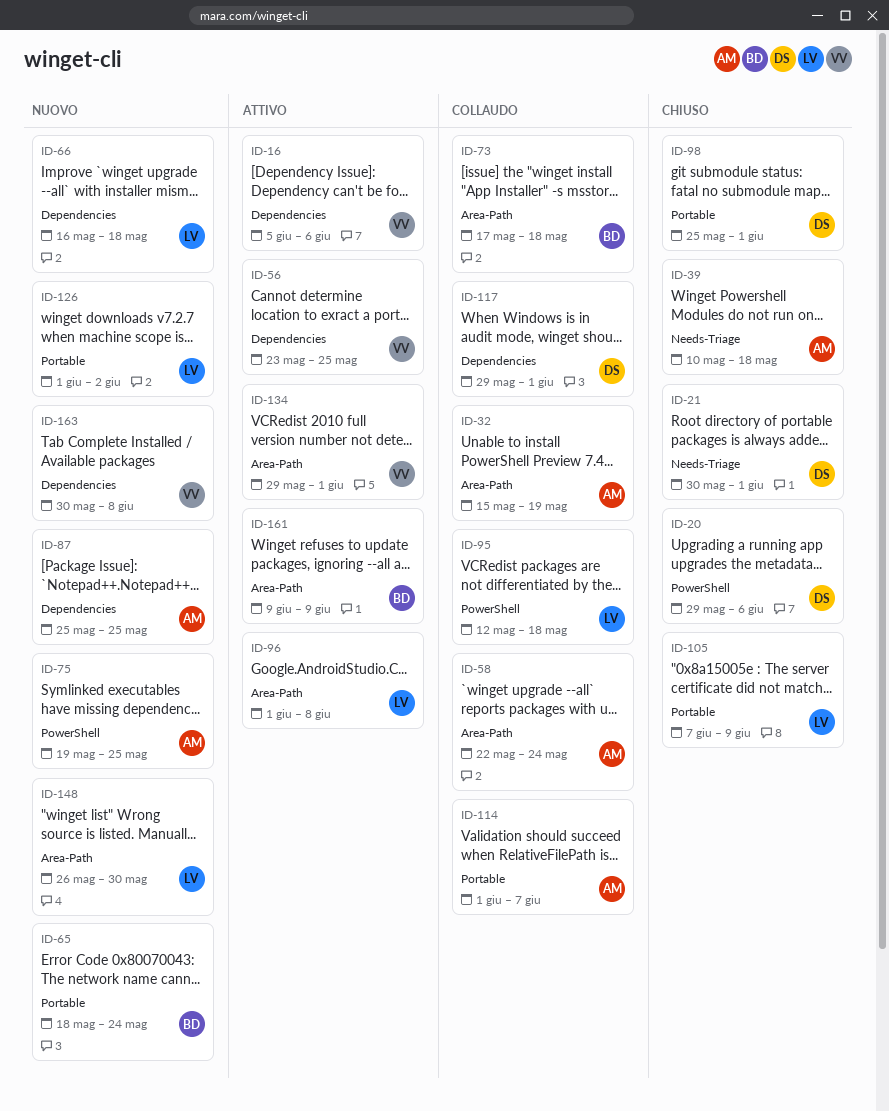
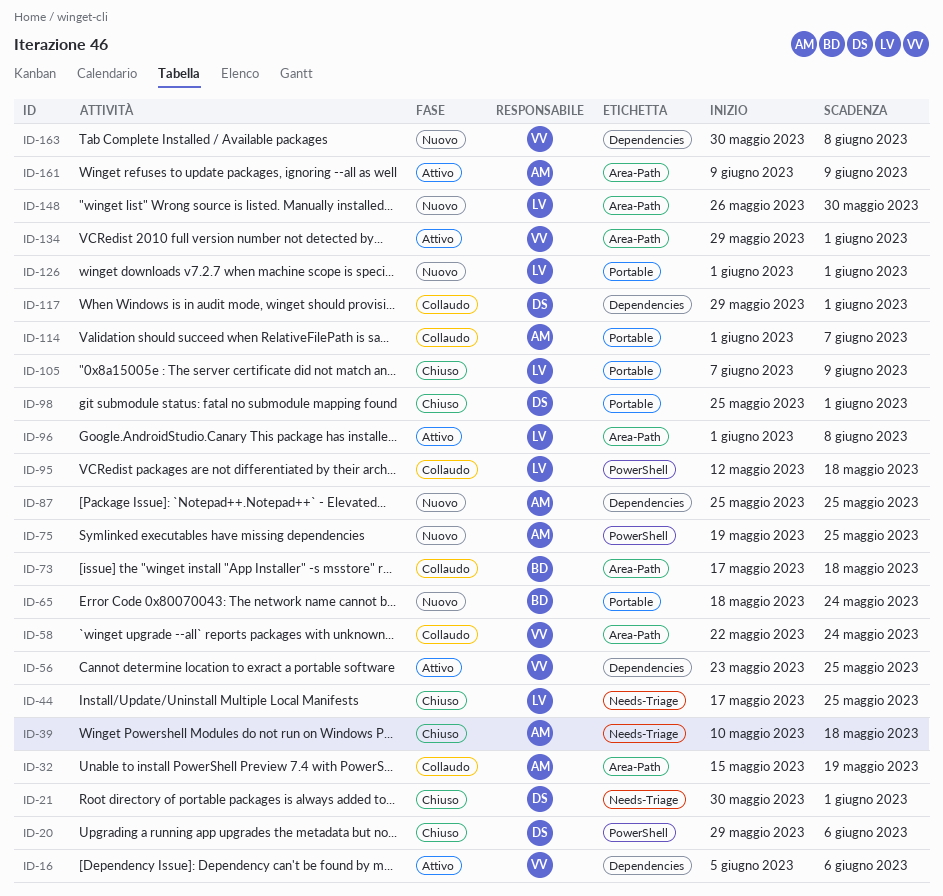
ID-44: none -> present
ID-58, owner: AM -> VV
ID-66: present -> none
ID-126, due: Jun 2 -> Jun 1
ID-161, owner: BD -> AM

